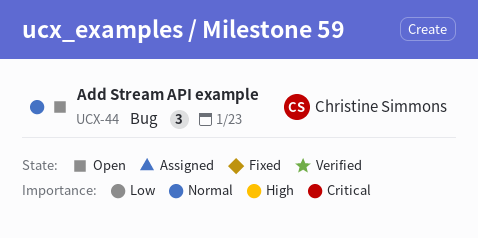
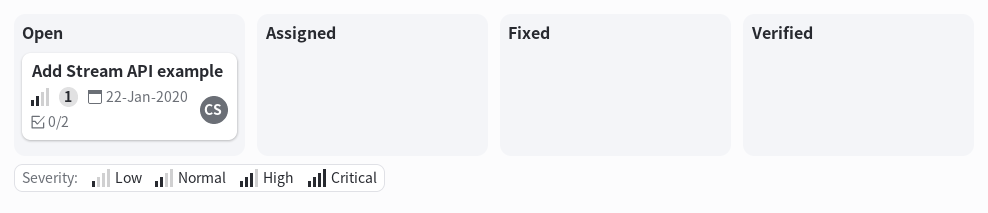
Add Stream API example, estimate: 3 -> 1
Add Stream API example, due: Jan 23 -> Jan 22

